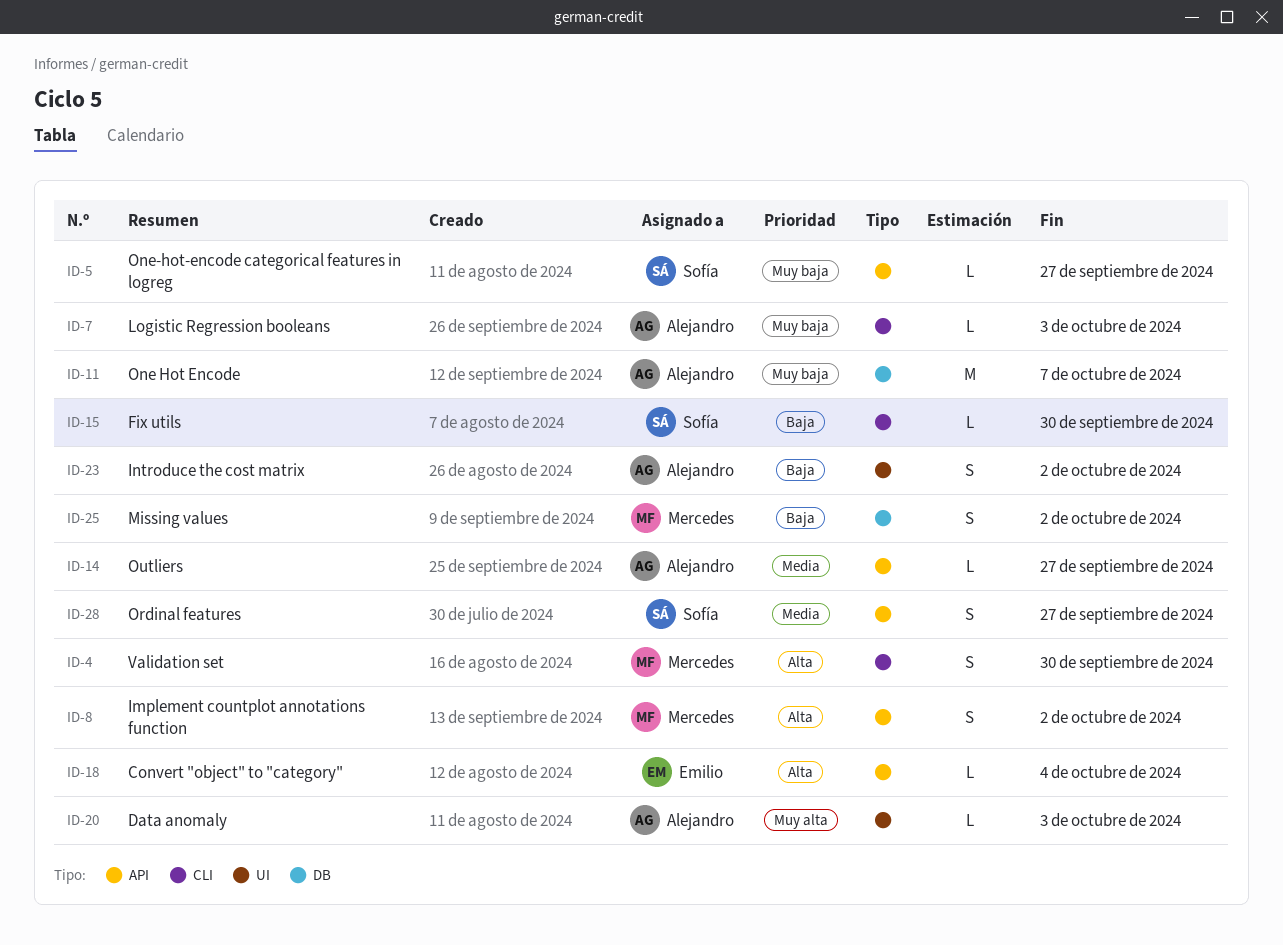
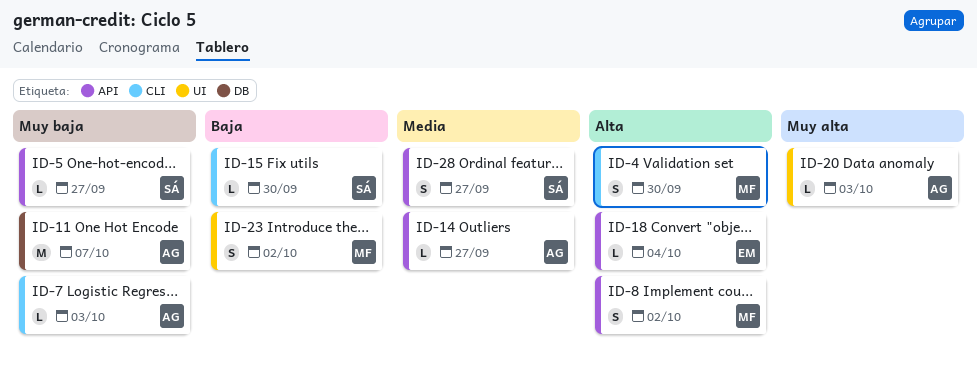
ID-23, owner: Alejandro -> Mercedes
ID-25: present -> none

